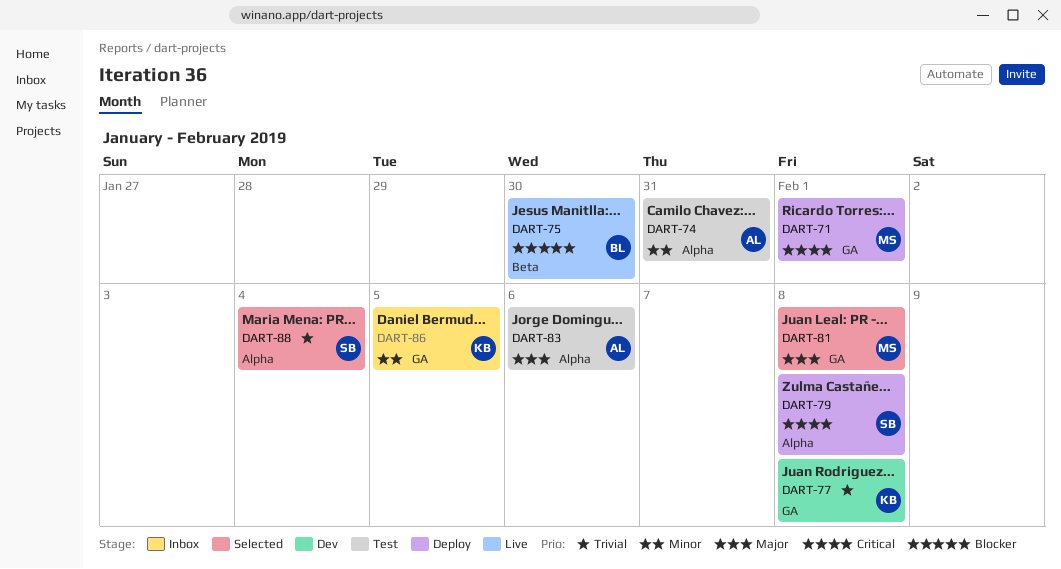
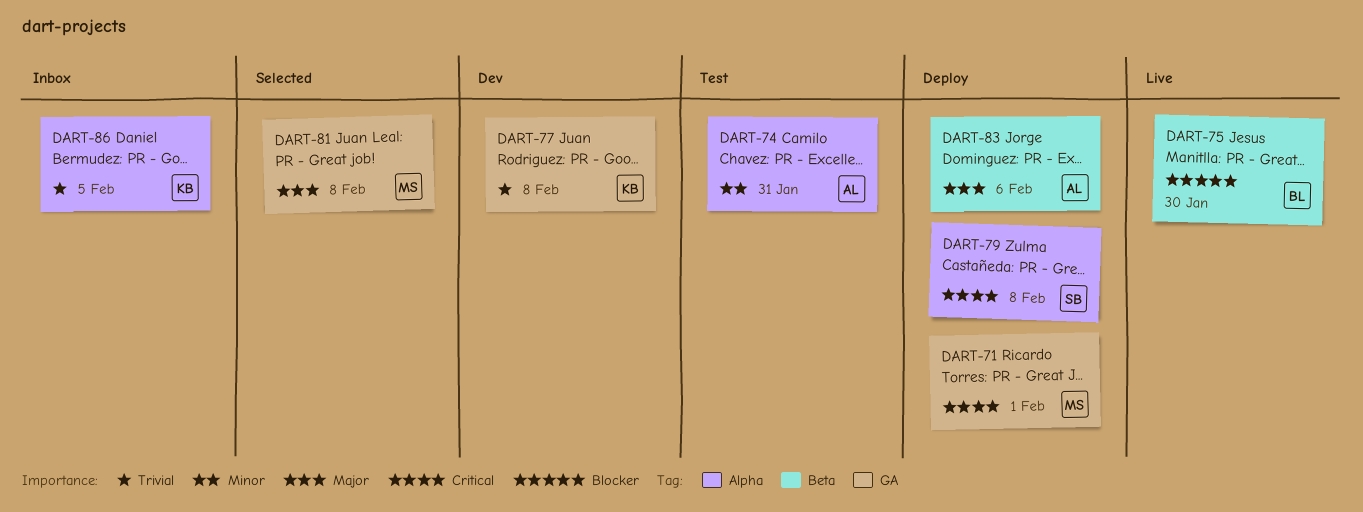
DART-83, status: Test -> Deploy
DART-83, label: Alpha -> Beta
DART-86, priority: Minor -> Trivial
DART-86, label: GA -> Alpha
DART-88: present -> none

